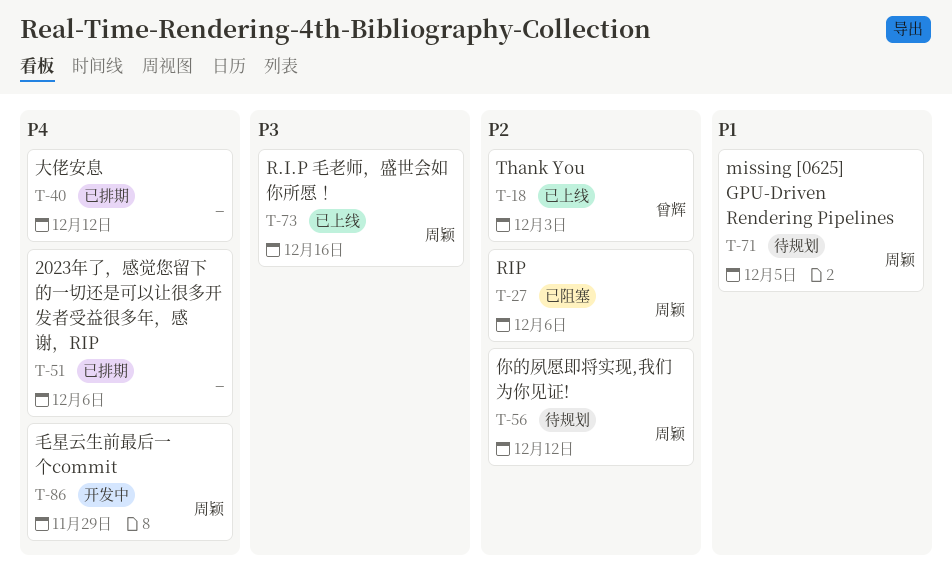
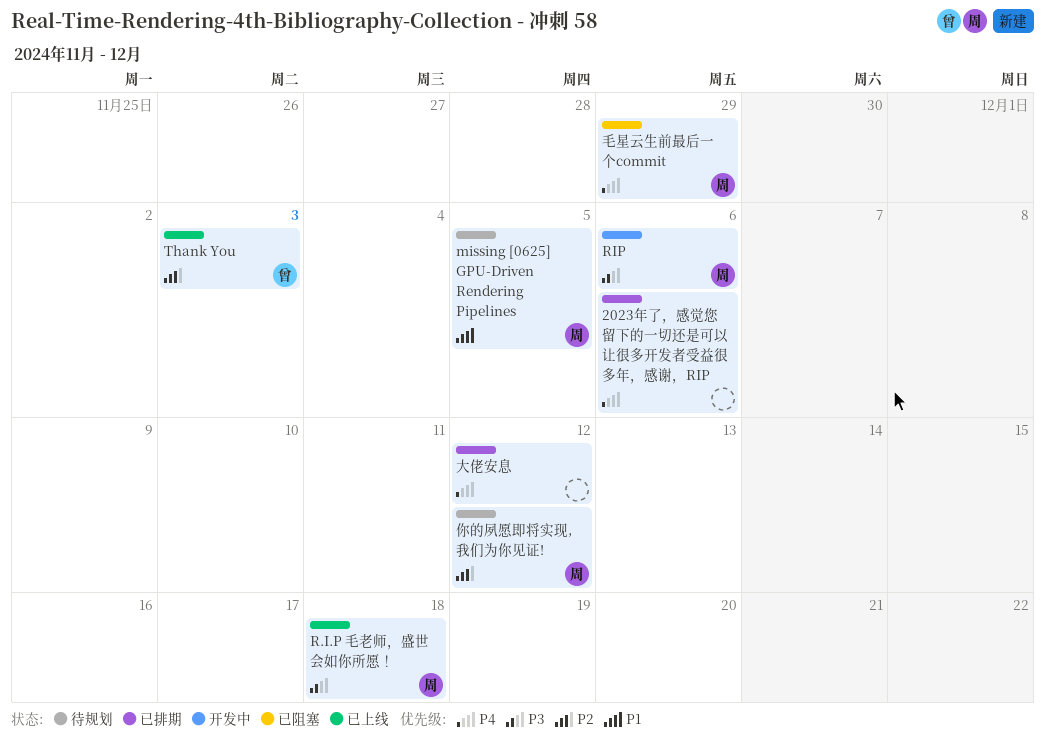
R.I.P 毛老师，盛世会如你所愿！, due: Dec 16 -> Dec 18
RIP, status: 已阻塞 -> 开发中
RIP, priority: P2 -> P3
毛星云生前最后一个commit, status: 开发中 -> 已阻塞

